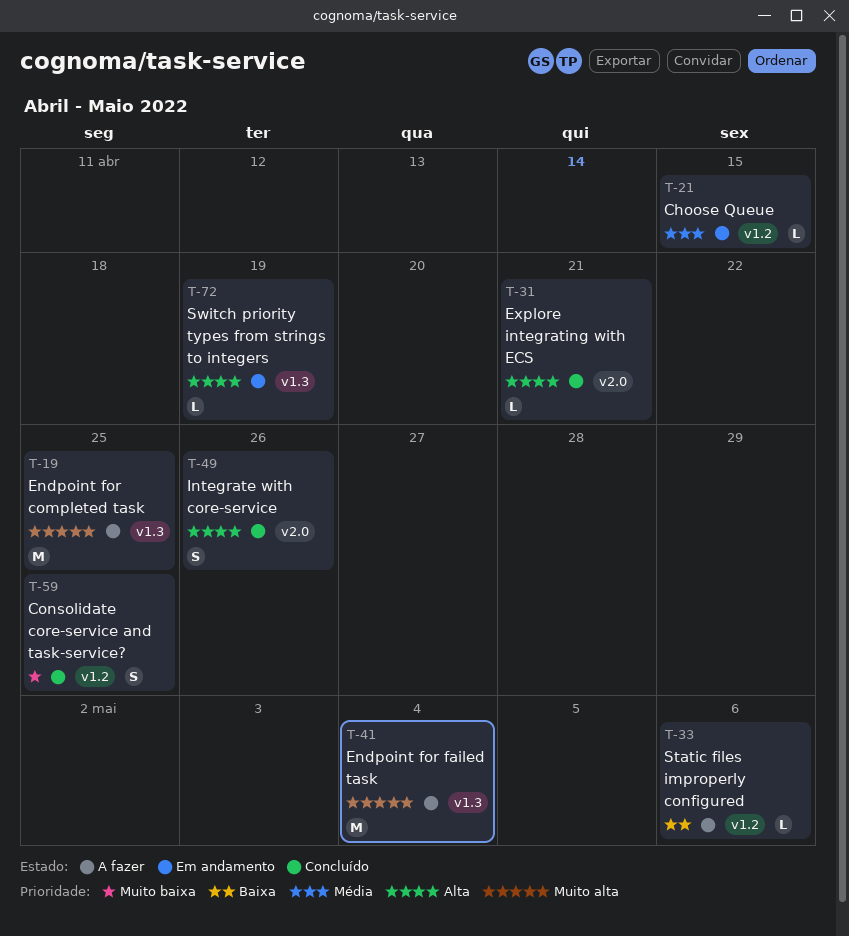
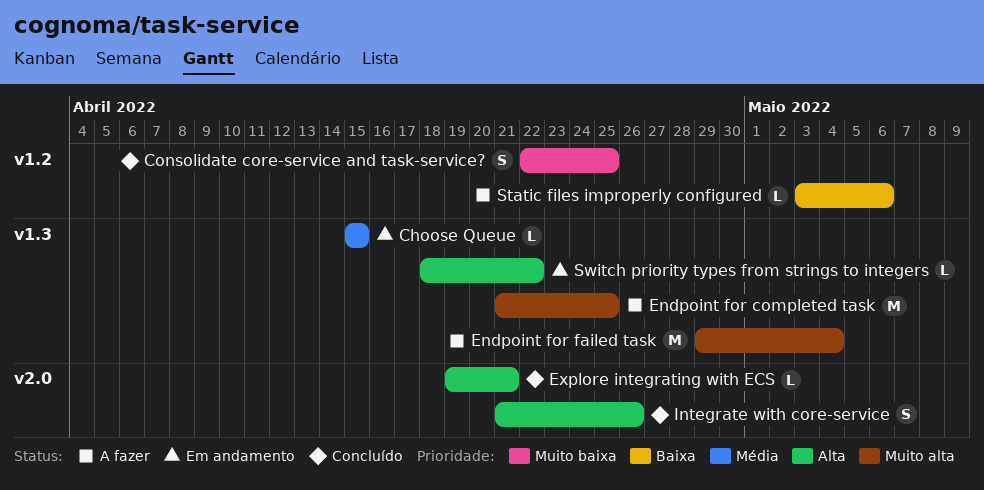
Choose Queue, label: v1.2 -> v1.3
Switch priority types from strings to integers, due: Apr 19 -> Apr 22

